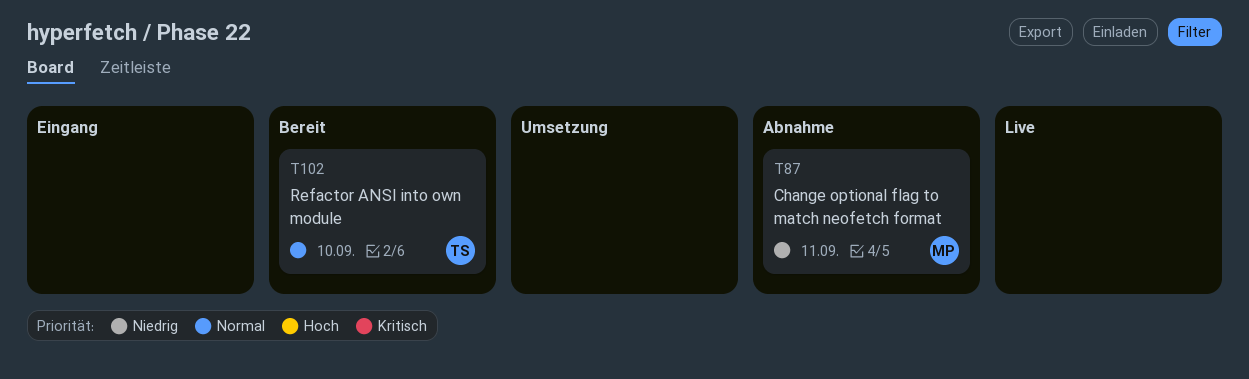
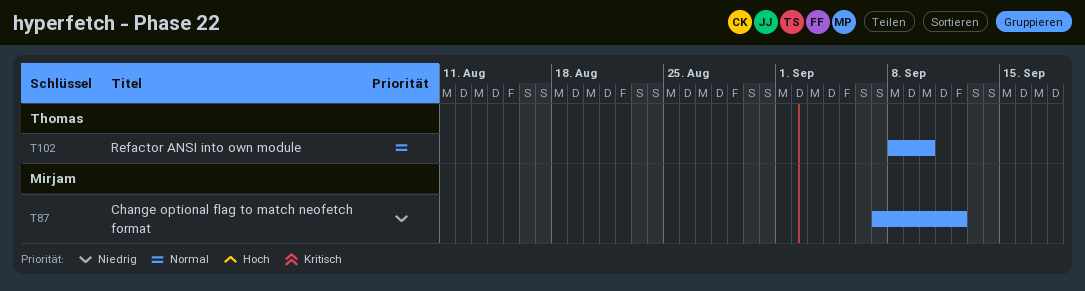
T87, due: Sep 11 -> Sep 12

